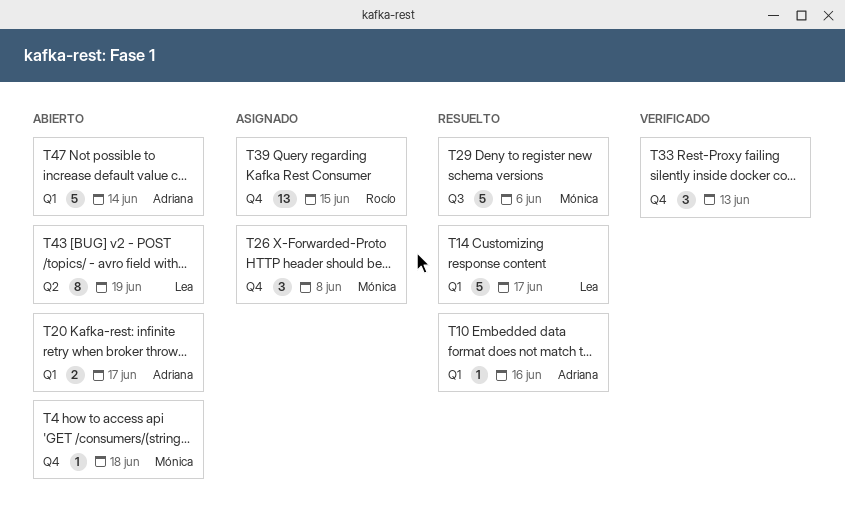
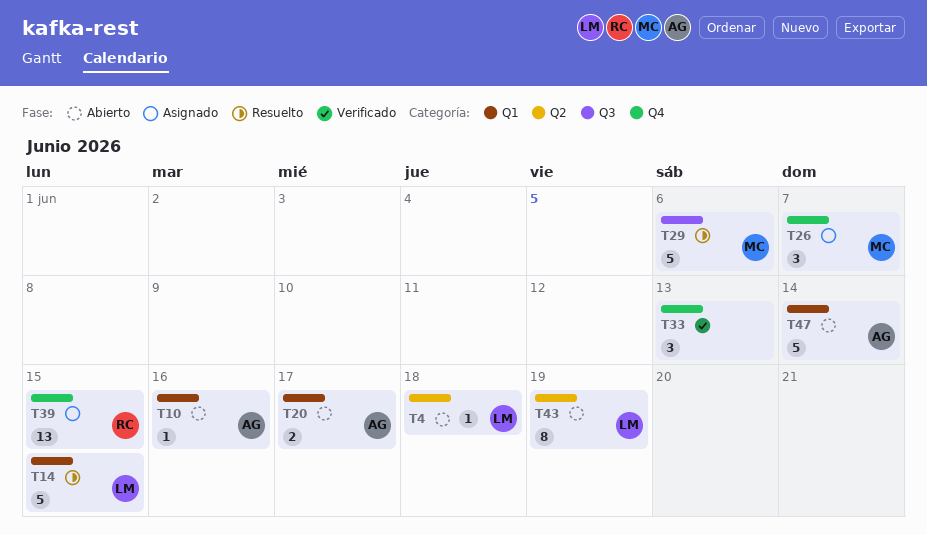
T4, owner: Mónica -> Lea
T4, label: Q4 -> Q2
T10, status: Resuelto -> Abierto
T14, due: Jun 17 -> Jun 15
T26, due: Jun 8 -> Jun 7

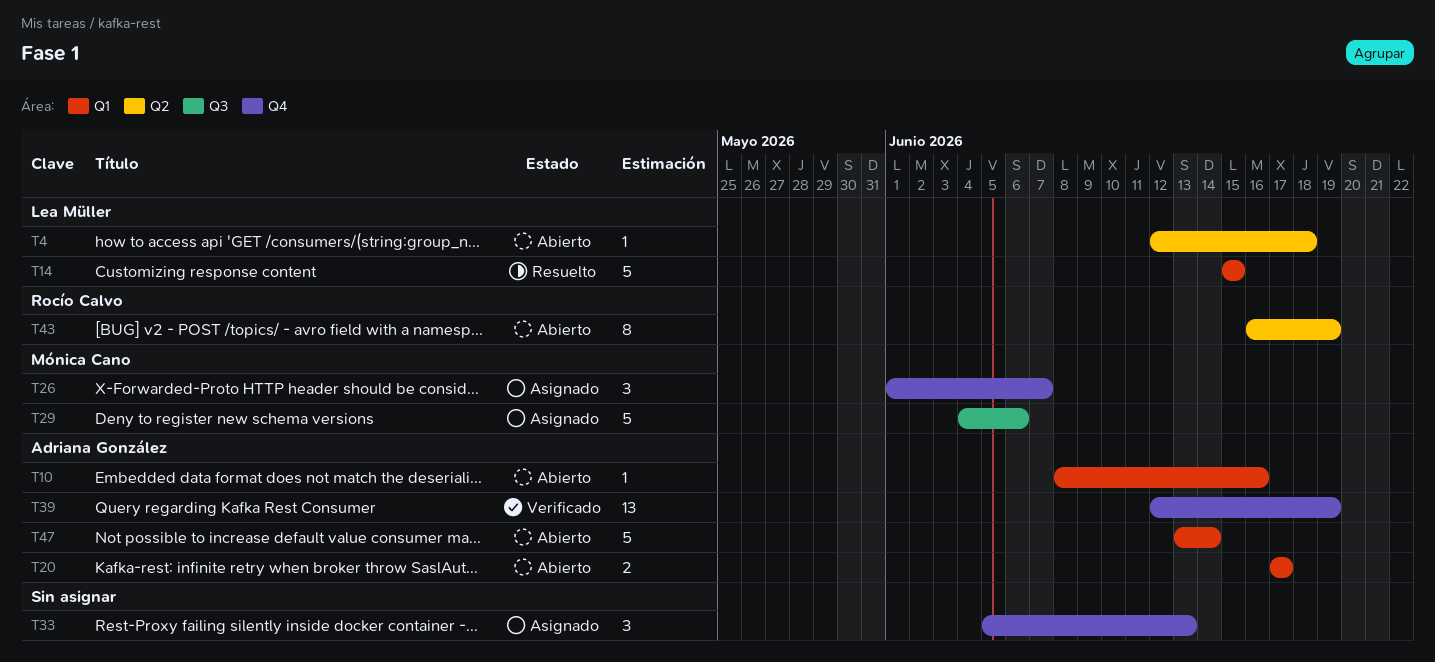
T29, status: Resuelto -> Asignado
T33, status: Verificado -> Asignado
T39, status: Asignado -> Verificado
T39, owner: Rocío Calvo -> Adriana González
T39, due: Jun 15 -> Jun 19
T43, owner: Lea Müller -> Rocío Calvo

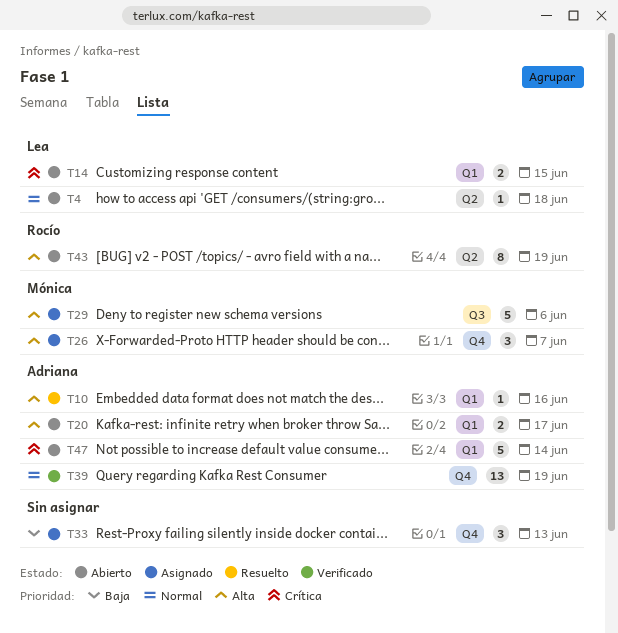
T10, status: Abierto -> Resuelto
T14, status: Resuelto -> Abierto
T14, estimate: 5 -> 2

